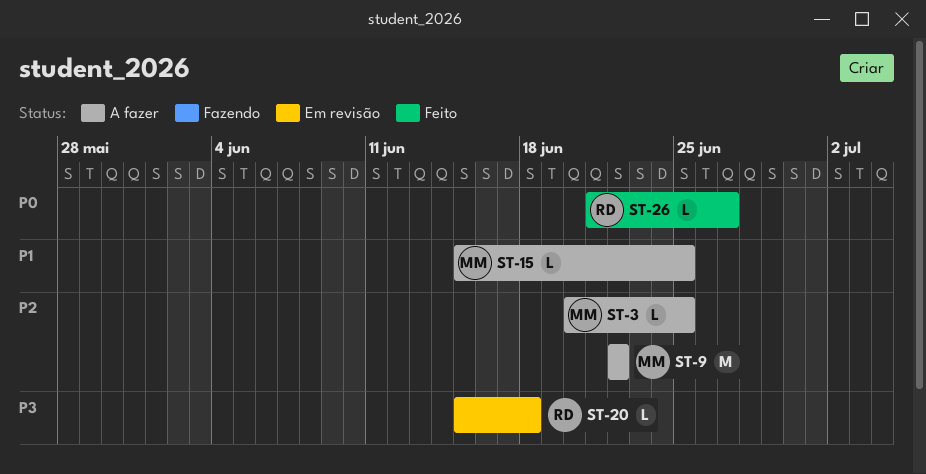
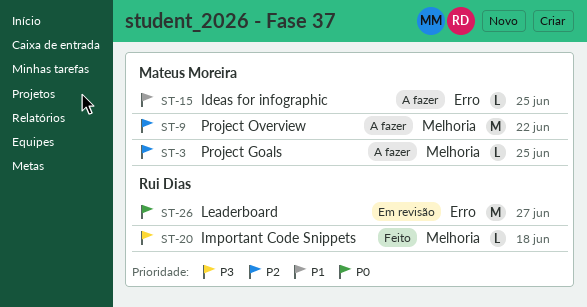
ST-20, status: Em revisão -> Feito
ST-26, status: Feito -> Em revisão
ST-26, estimate: L -> M

